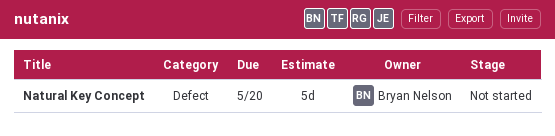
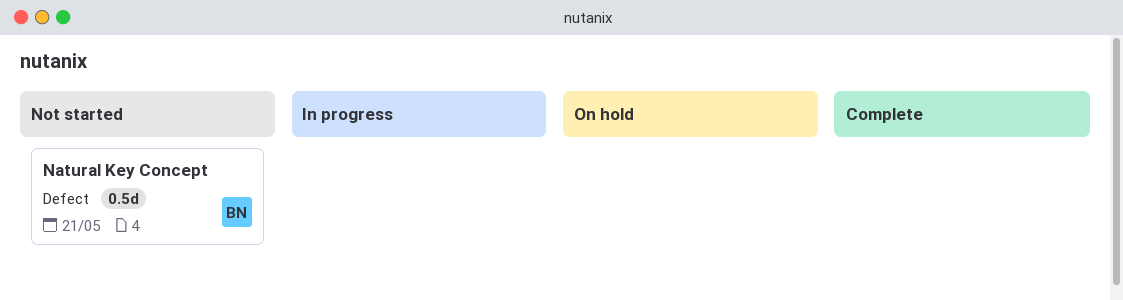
Natural Key Concept, estimate: 5d -> 0.5d
Natural Key Concept, due: May 20 -> May 21

